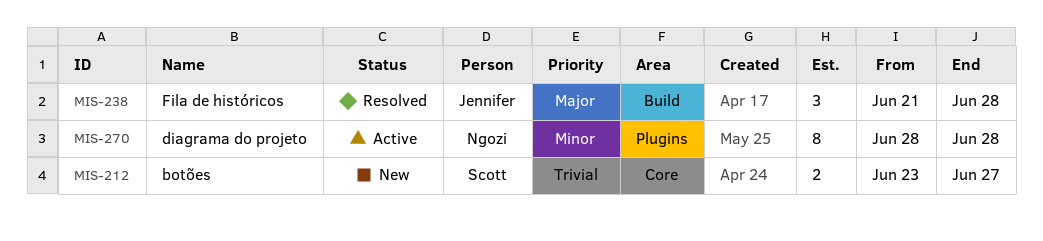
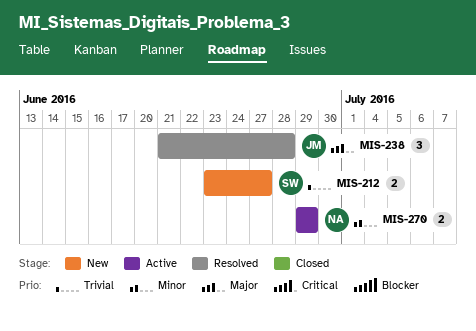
MIS-270, estimate: 8 -> 2
MIS-270, start: Jun 28 -> Jun 29
MIS-270, due: Jun 28 -> Jun 29

